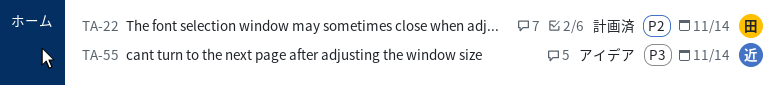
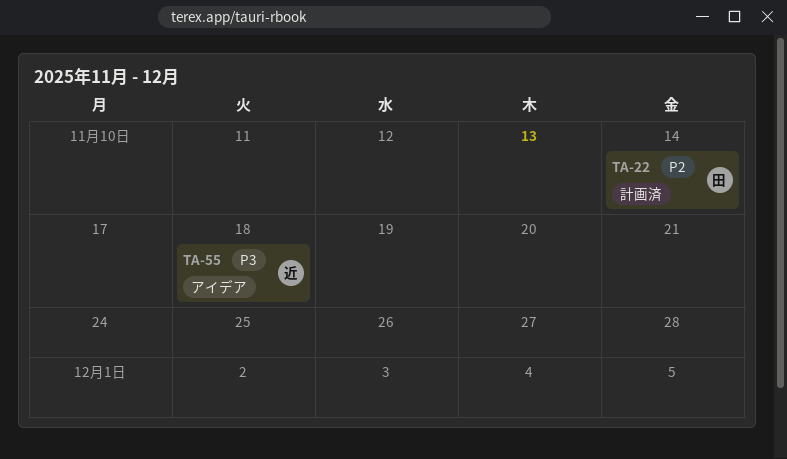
TA-55, due: Nov 14 -> Nov 18

